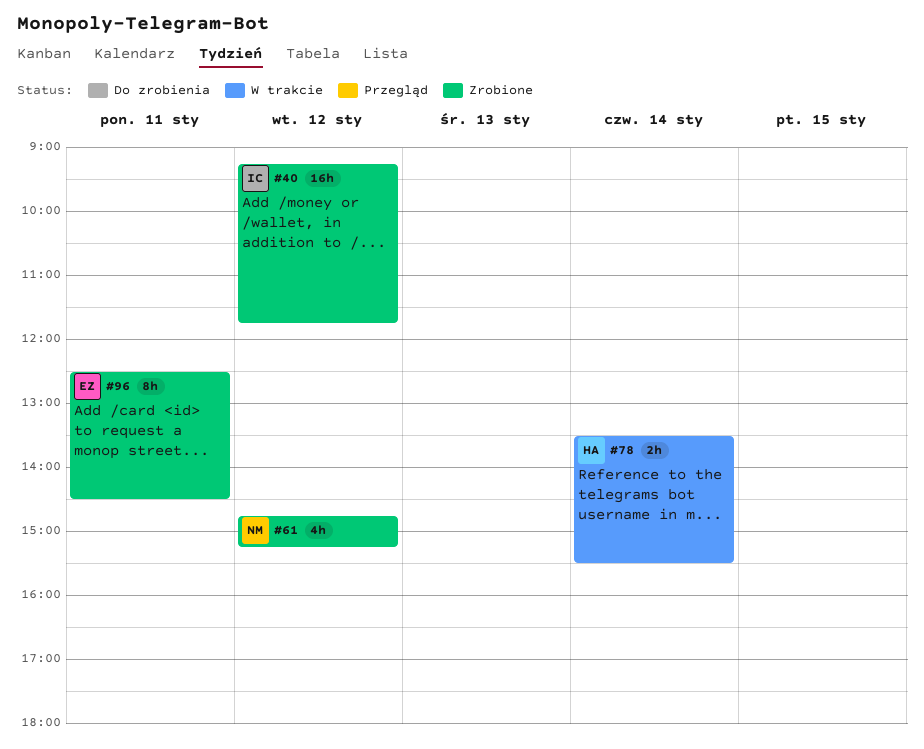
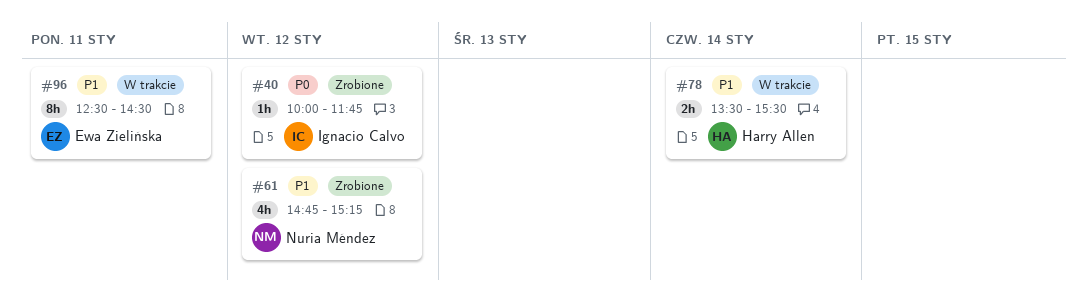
#40, estimate: 16h -> 1h
#40, begins: 09:15 -> 10:00
#96, status: Zrobione -> W trakcie

